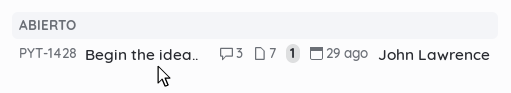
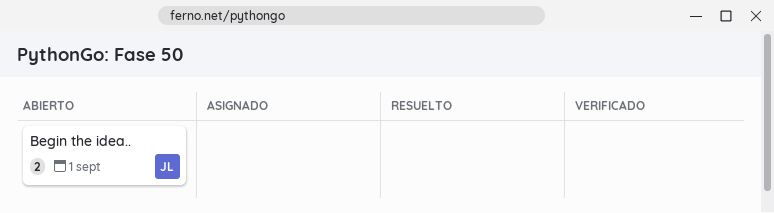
Begin the idea.., estimate: 1 -> 2
Begin the idea.., due: Aug 29 -> Sep 1

